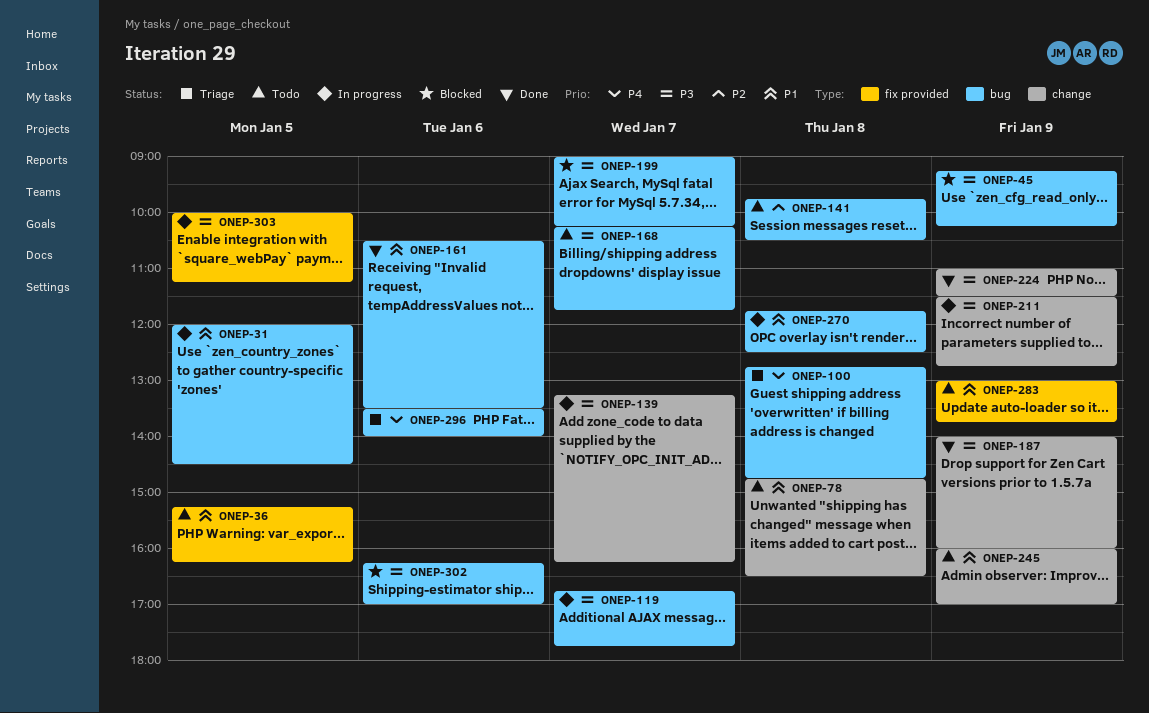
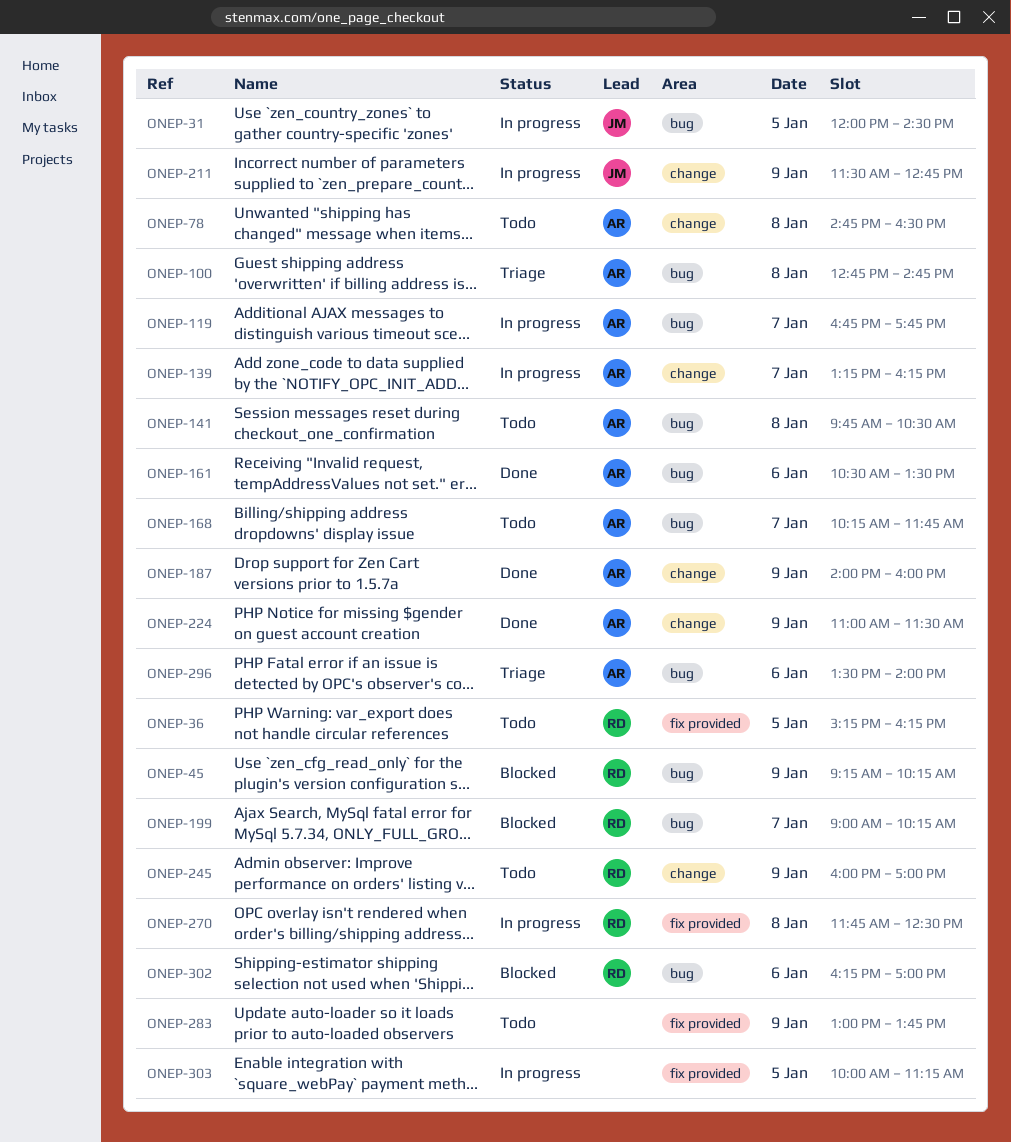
ONEP-270, label: bug -> fix provided

